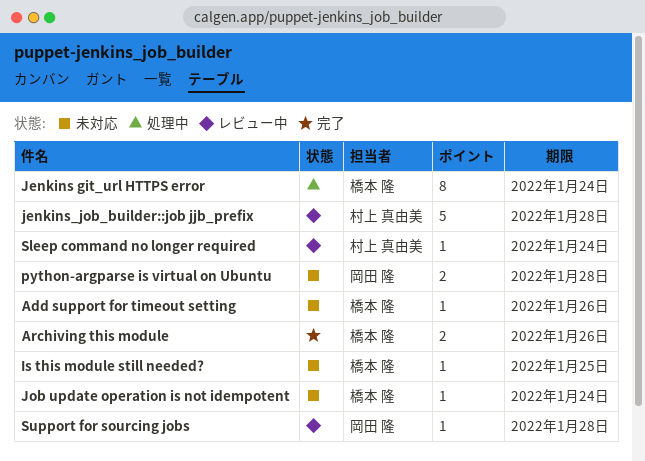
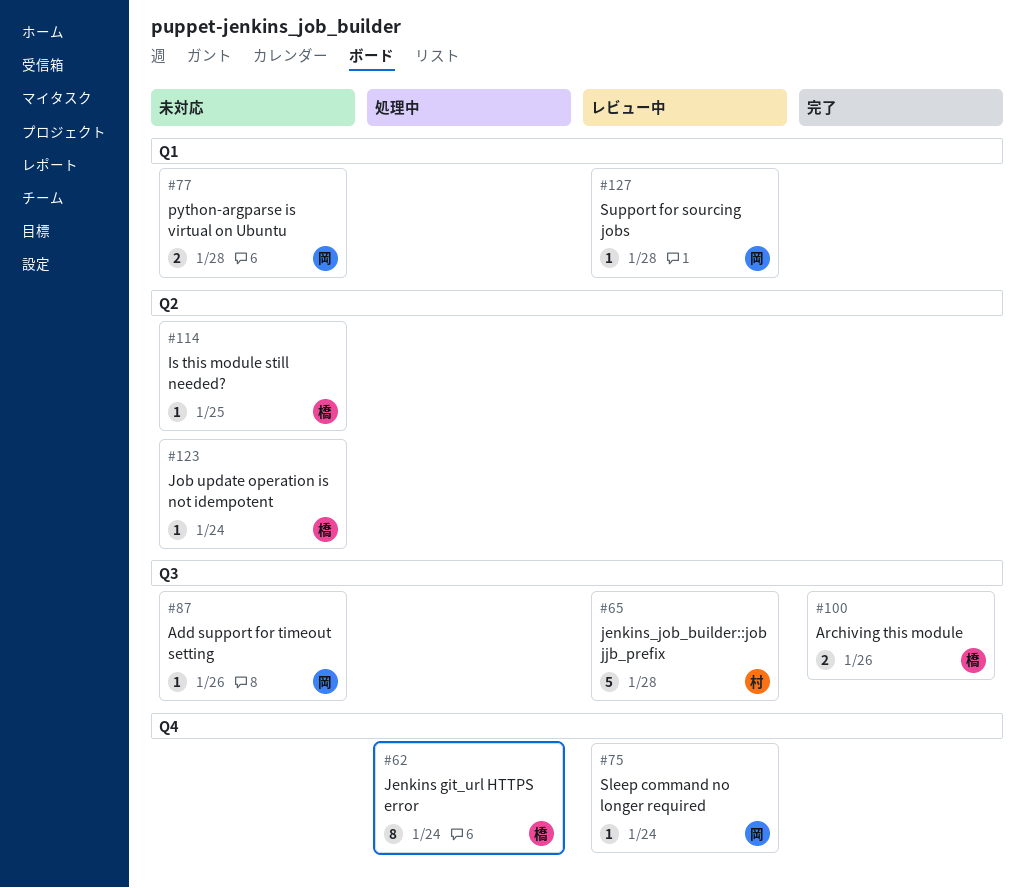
Add support for timeout setting, owner: 橋本 隆 -> 岡田 隆
Sleep command no longer required, owner: 村上 真由美 -> 岡田 隆

